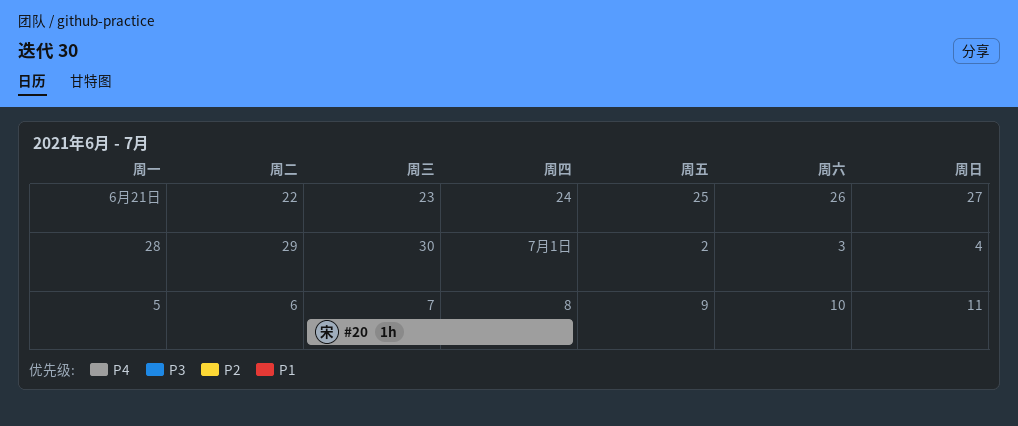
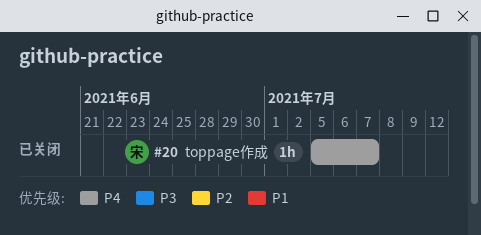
#20, start: Jul 7 -> Jul 5
#20, due: Jul 8 -> Jul 7

